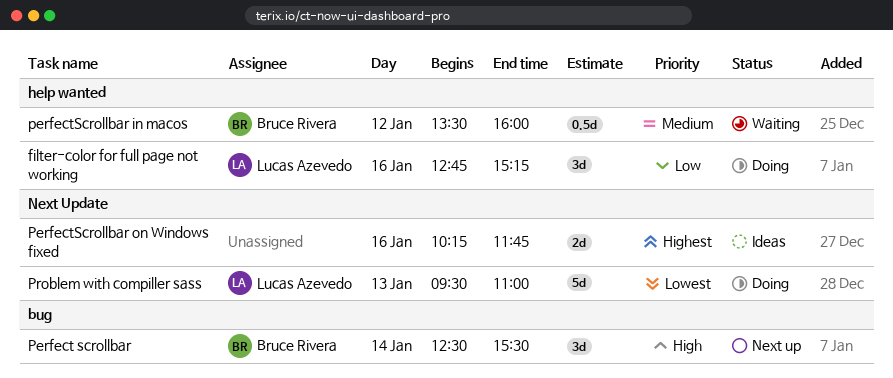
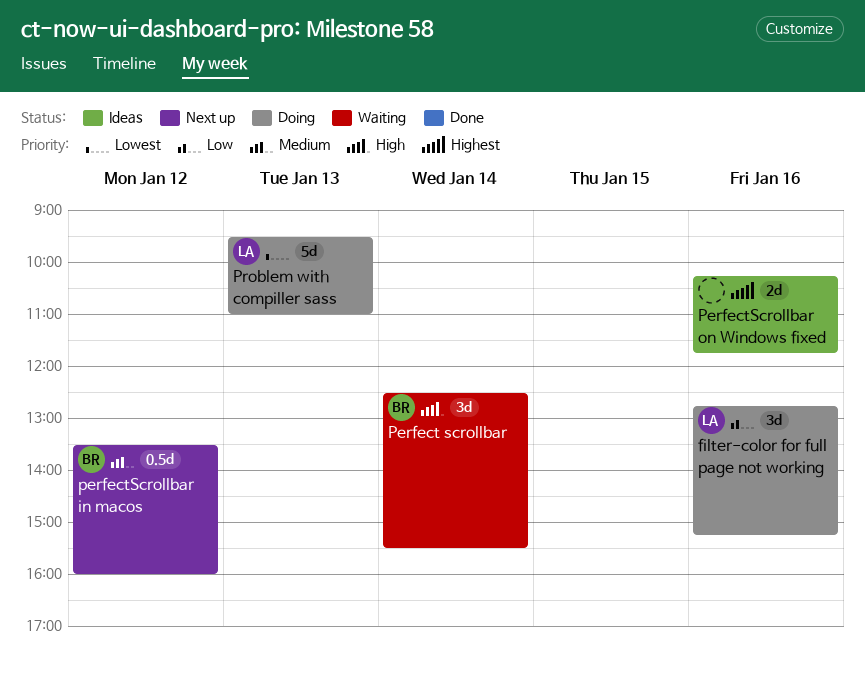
Perfect scrollbar, status: Next up -> Waiting
perfectScrollbar in macos, status: Waiting -> Next up

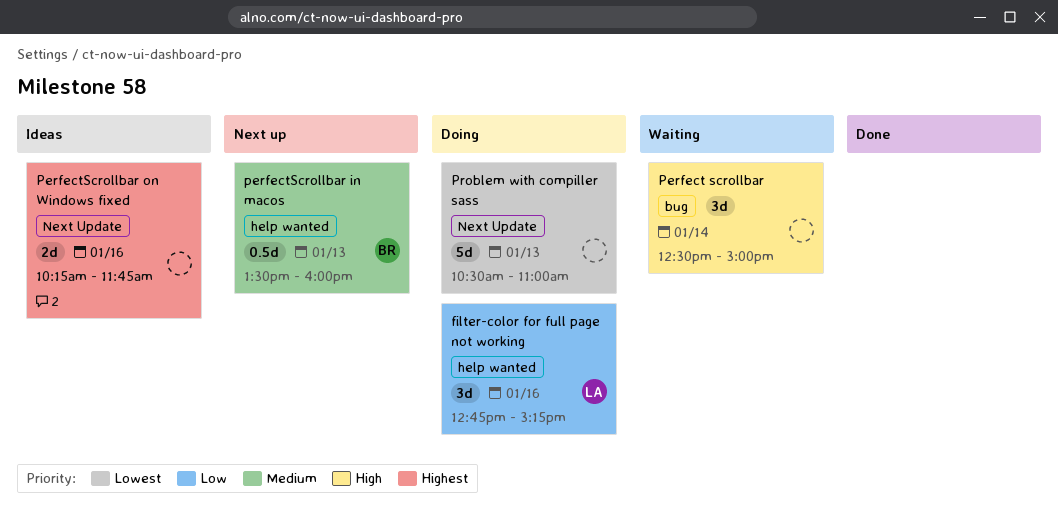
Perfect scrollbar, owner: BR -> none
Perfect scrollbar, ends: 15:30 -> 15:00
perfectScrollbar in macos, day: Jan 12 -> Jan 13
Problem with compiller sass, owner: LA -> none
Problem with compiller sass, begins: 09:30 -> 10:30

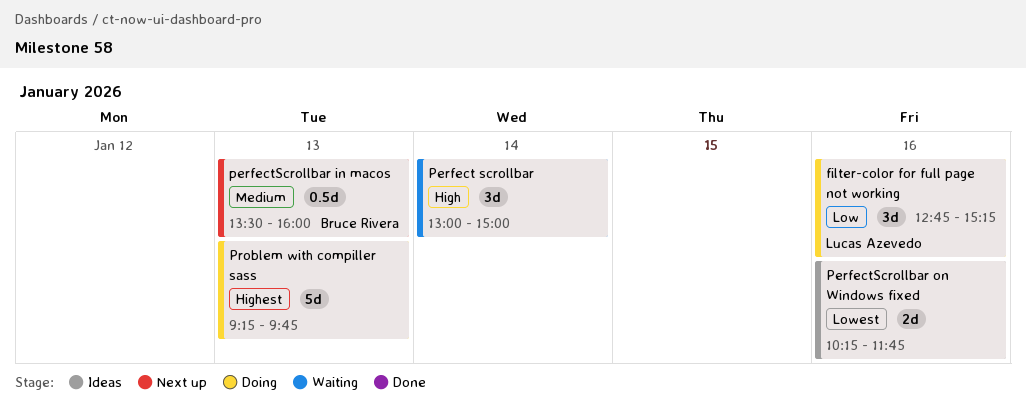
Perfect scrollbar, begins: 12:30 -> 13:00
PerfectScrollbar on Windows fixed, priority: Highest -> Lowest
Problem with compiller sass, priority: Lowest -> Highest
Problem with compiller sass, begins: 10:30 -> 09:15
Problem with compiller sass, ends: 11:00 -> 09:45

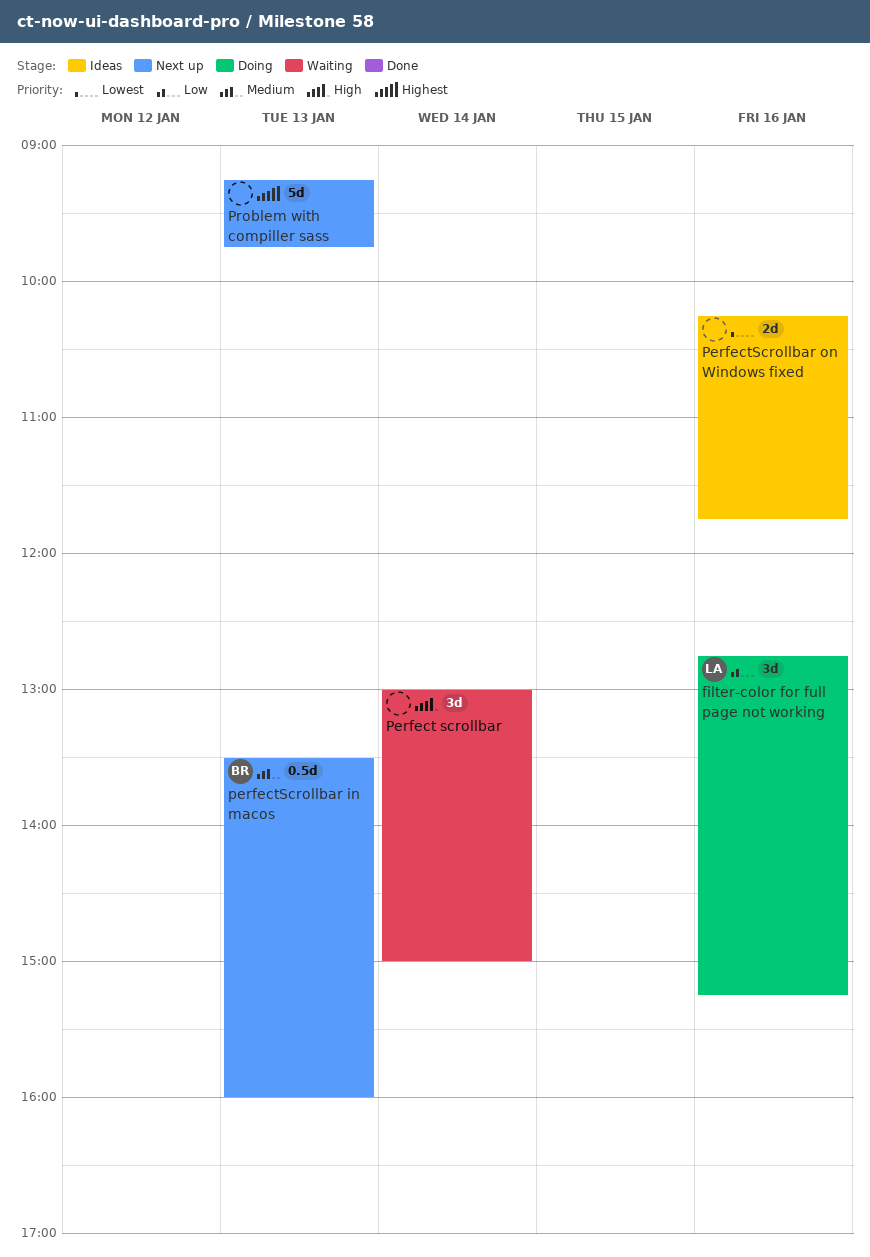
Problem with compiller sass, status: Doing -> Next up

